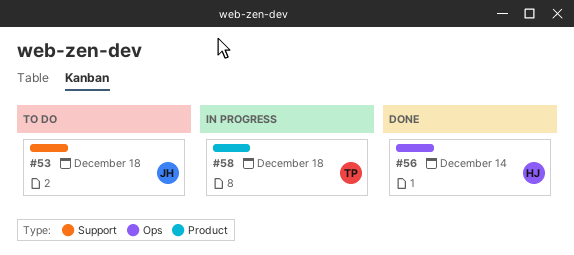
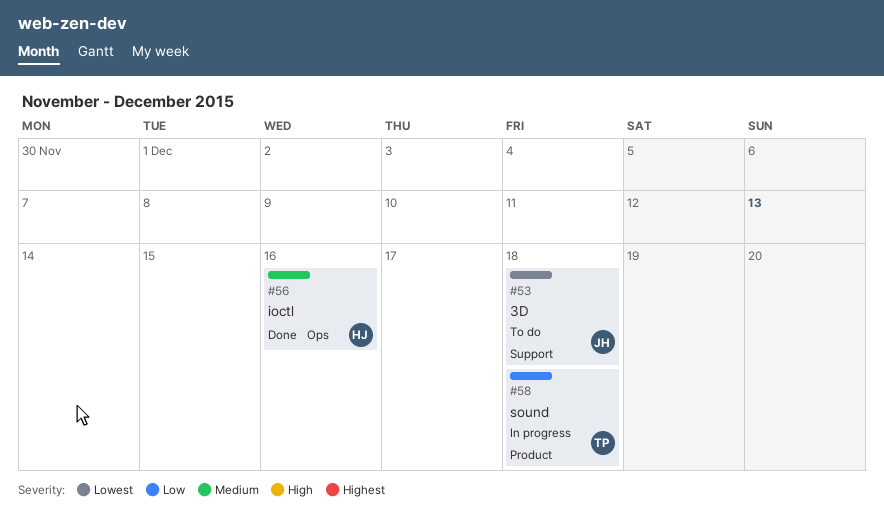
#56, due: Dec 14 -> Dec 16

